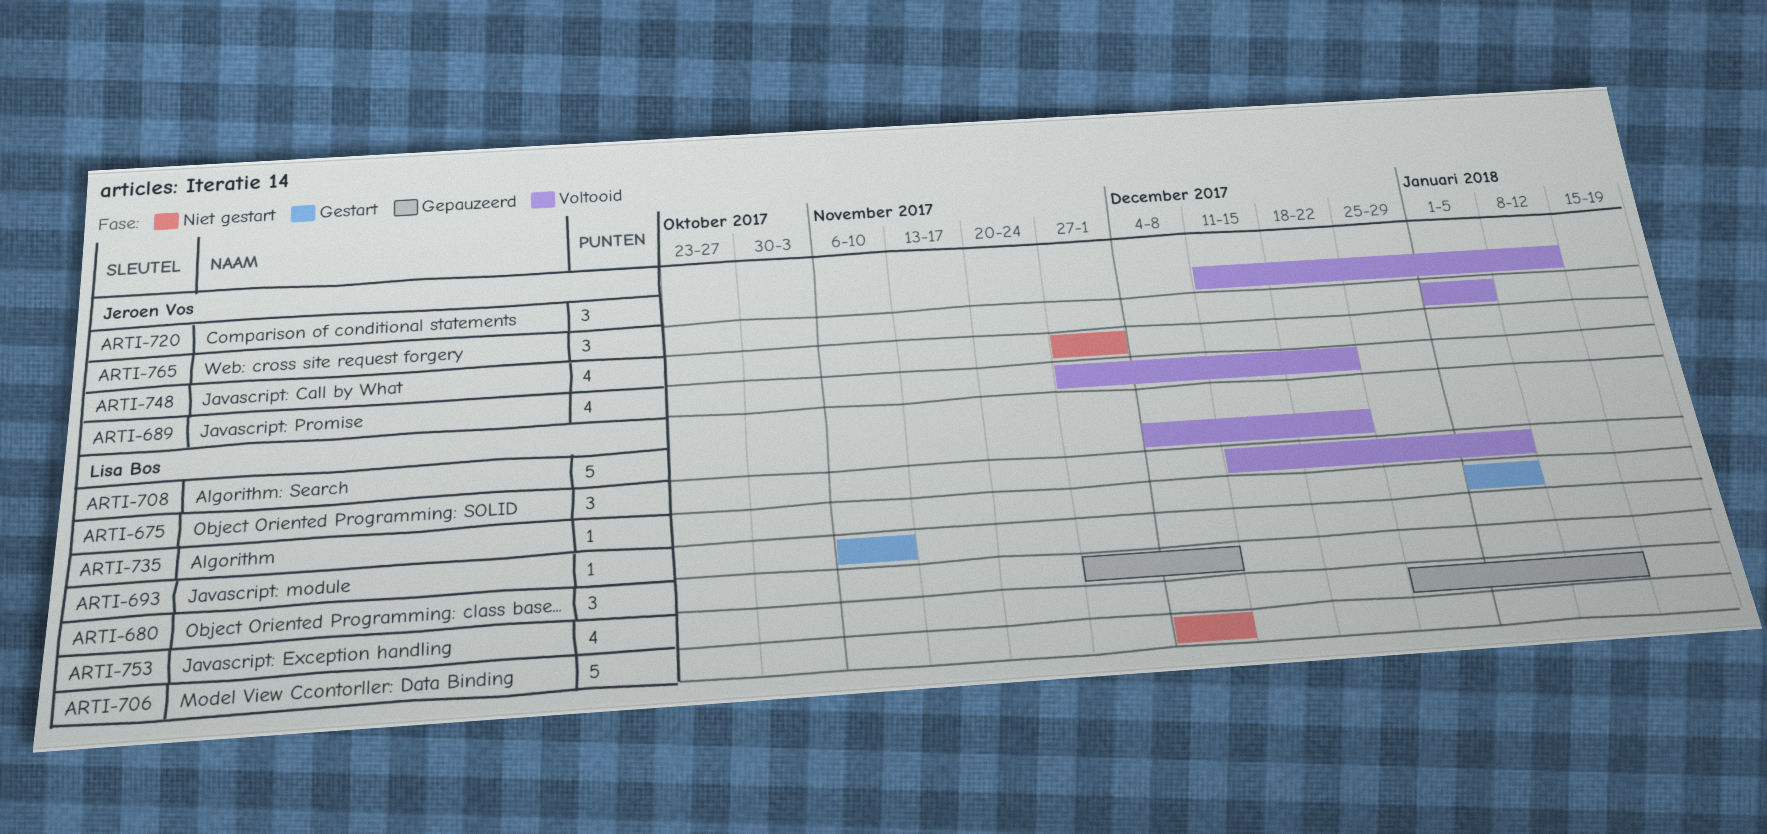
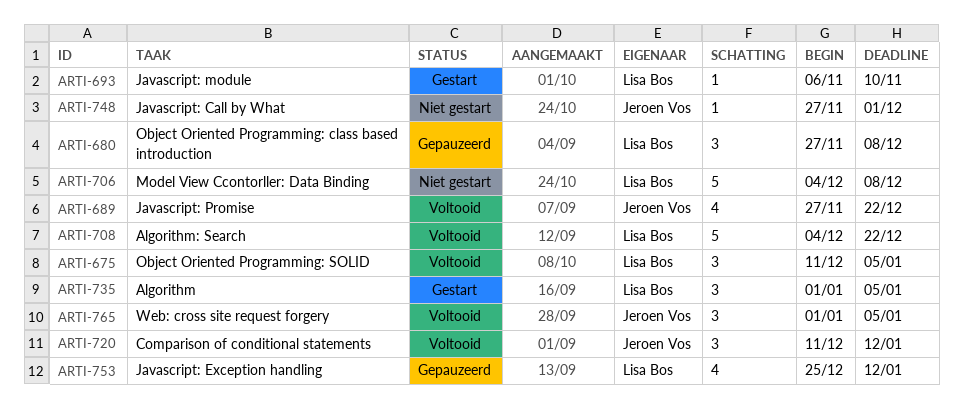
ARTI-735, estimate: 1 -> 3
ARTI-748, estimate: 4 -> 1

